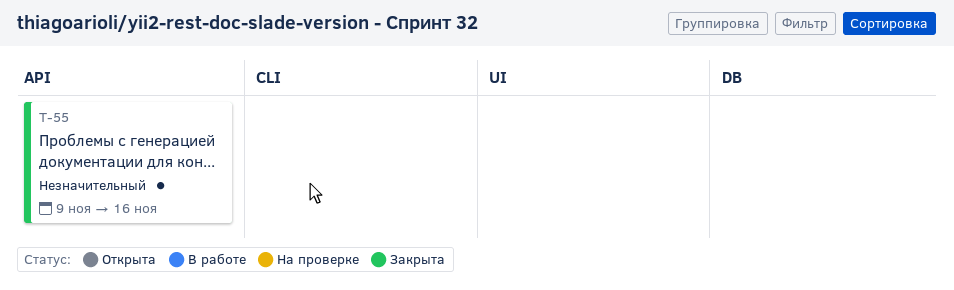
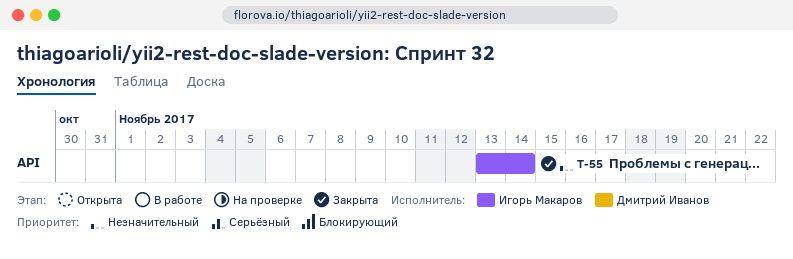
T-55, start: Nov 9 -> Nov 13
T-55, due: Nov 16 -> Nov 14

